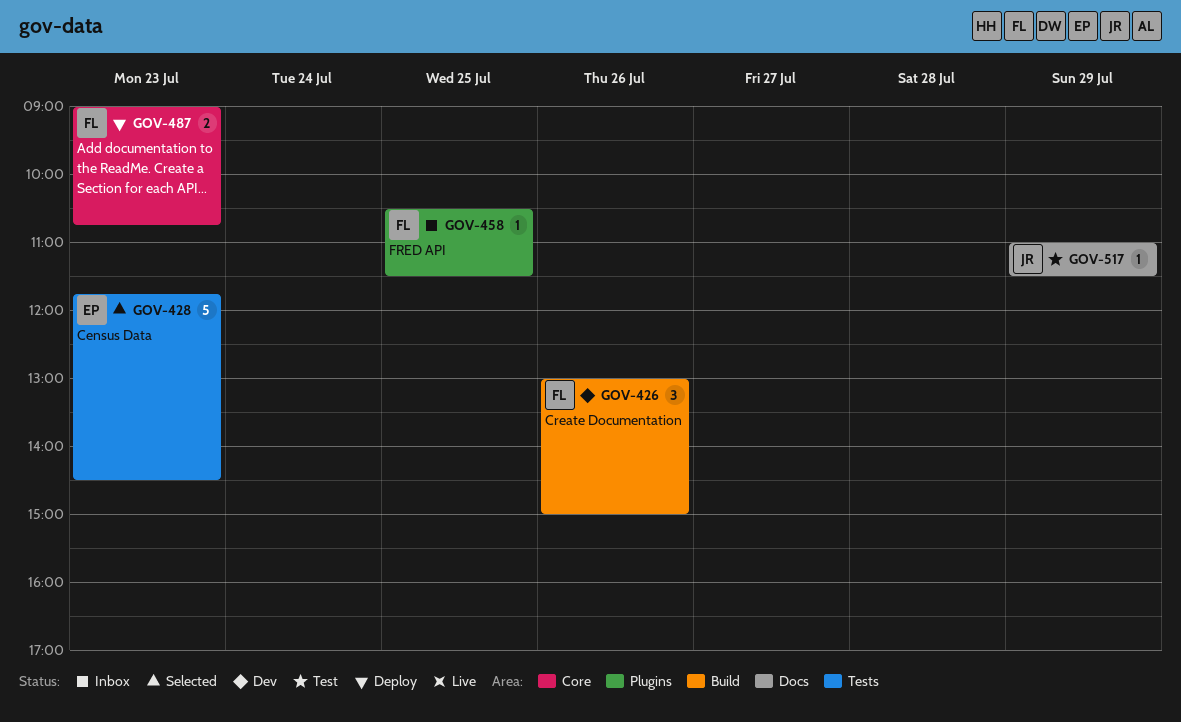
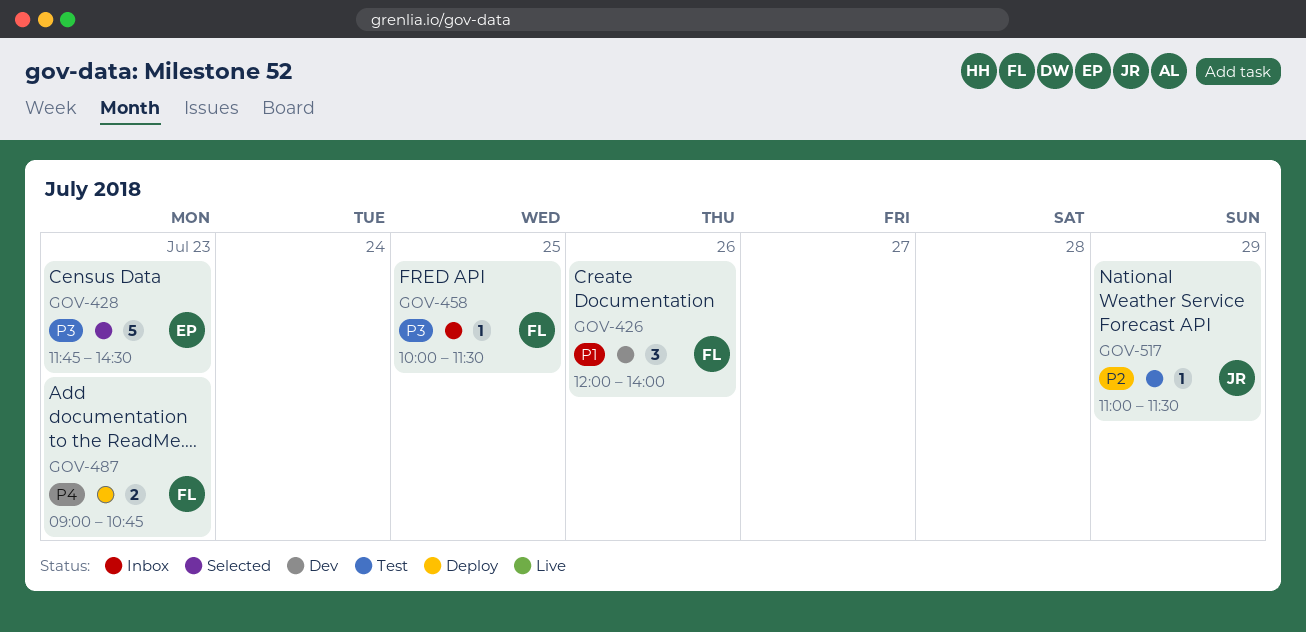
GOV-426, begins: 13:00 -> 12:00
GOV-426, ends: 15:00 -> 14:00
GOV-458, begins: 10:30 -> 10:00

